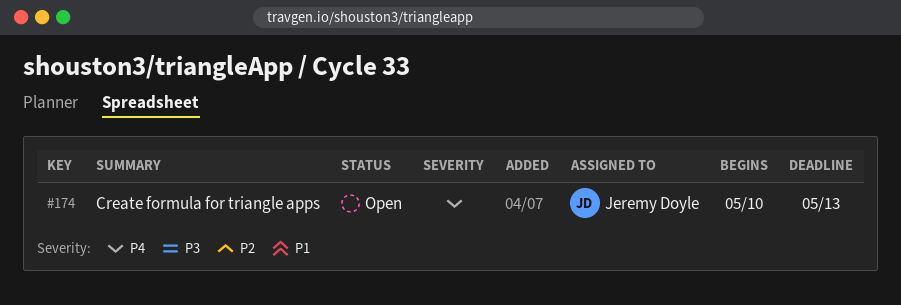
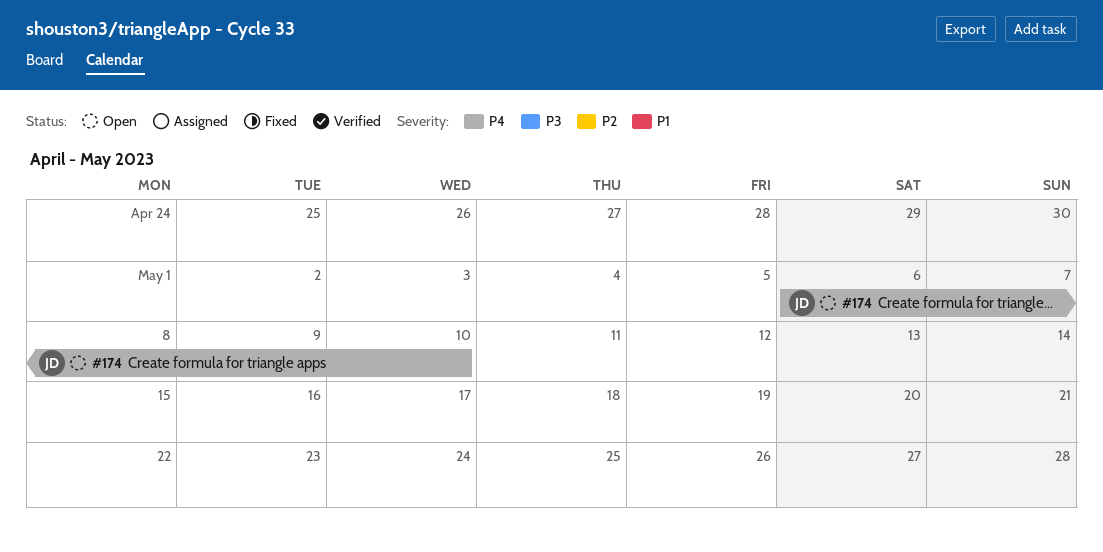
#174, start: May 10 -> May 6
#174, due: May 13 -> May 10

